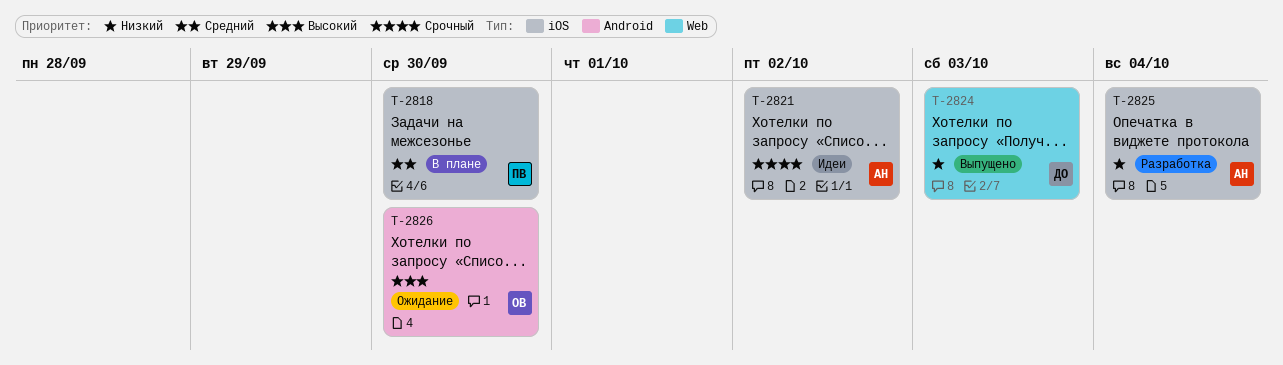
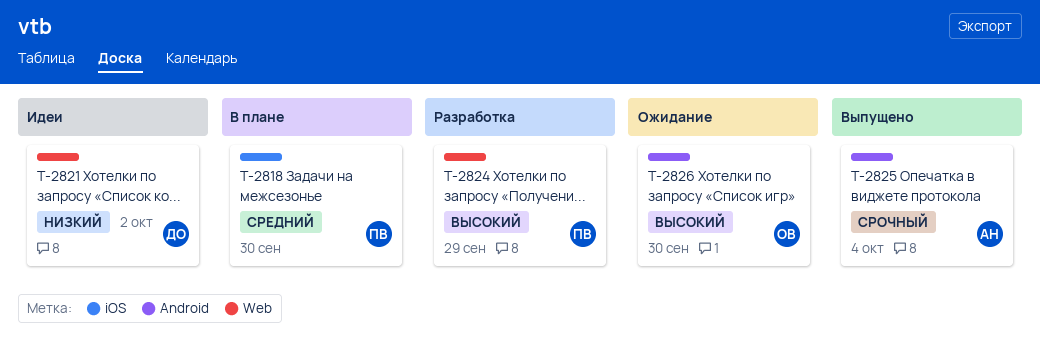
T-2821, owner: АН -> ДО
T-2821, priority: Срочный -> Низкий
T-2821, label: iOS -> Web
T-2824, status: Выпущено -> Разработка
T-2824, owner: ДО -> ПВ
T-2824, priority: Низкий -> Высокий
T-2824, due: Oct 3 -> Sep 29
T-2825, status: Разработка -> Выпущено
T-2825, priority: Низкий -> Срочный
T-2825, label: iOS -> Android

